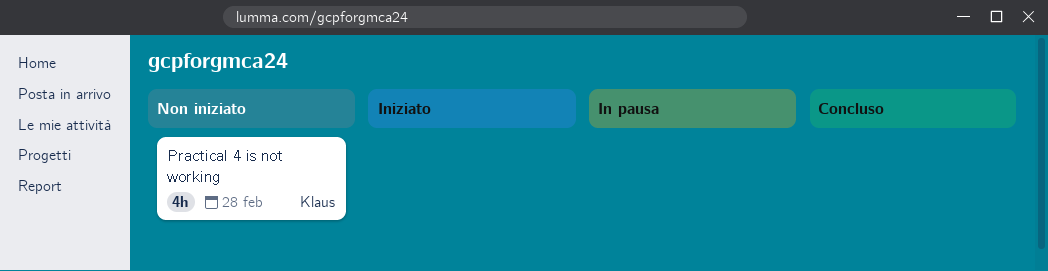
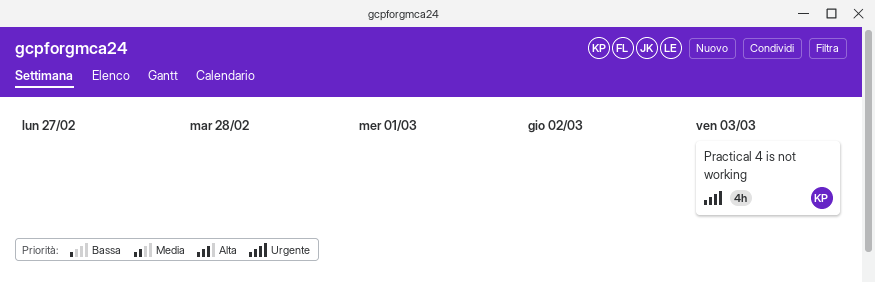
Practical 4 is not working, due: Feb 28 -> Mar 3

